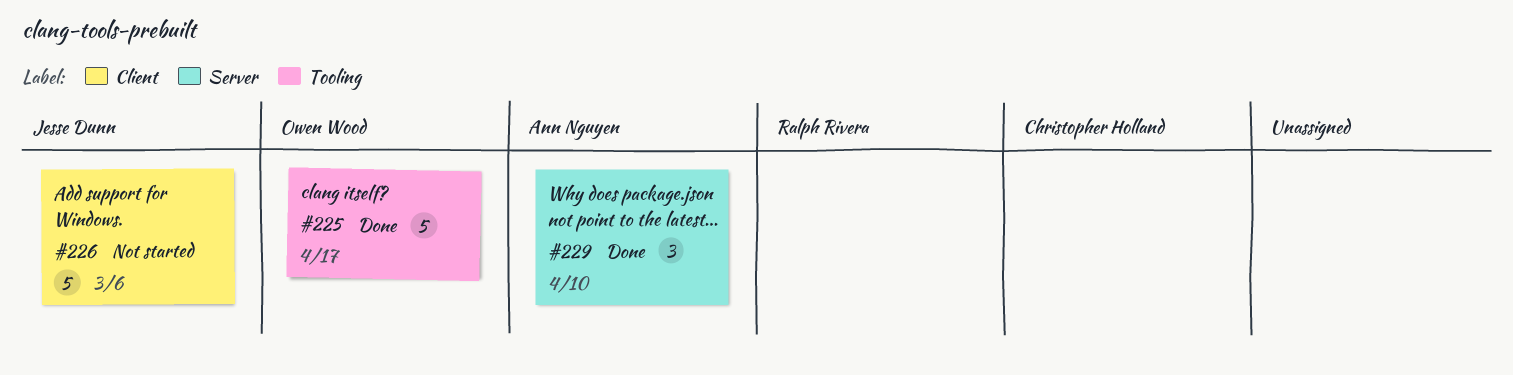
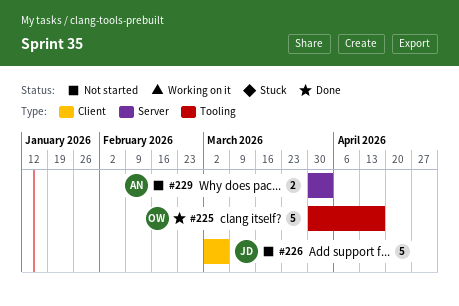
#229, status: Done -> Not started
#229, estimate: 3 -> 2
#229, due: Apr 10 -> Apr 3

